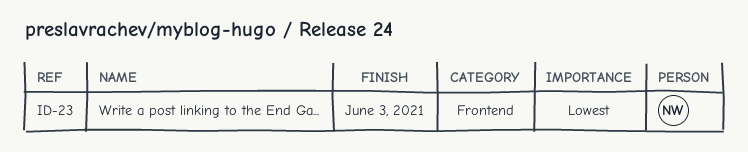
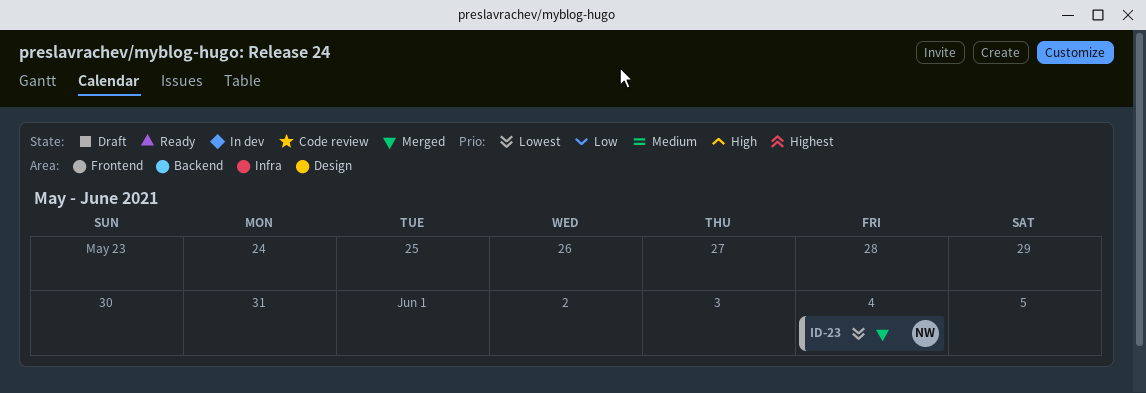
ID-23, due: Jun 3 -> Jun 4

